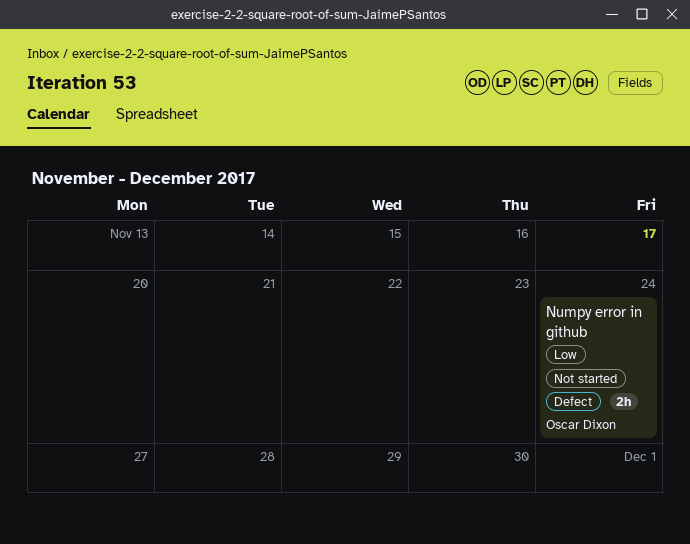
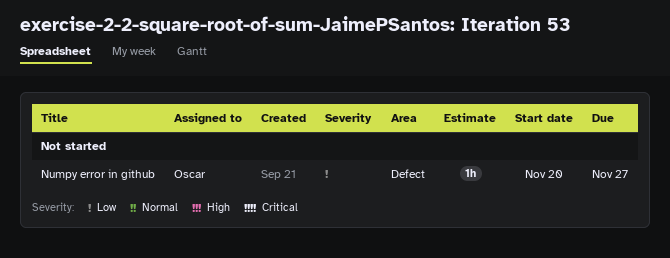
Numpy error in github, estimate: 2h -> 1h
Numpy error in github, due: Nov 24 -> Nov 27

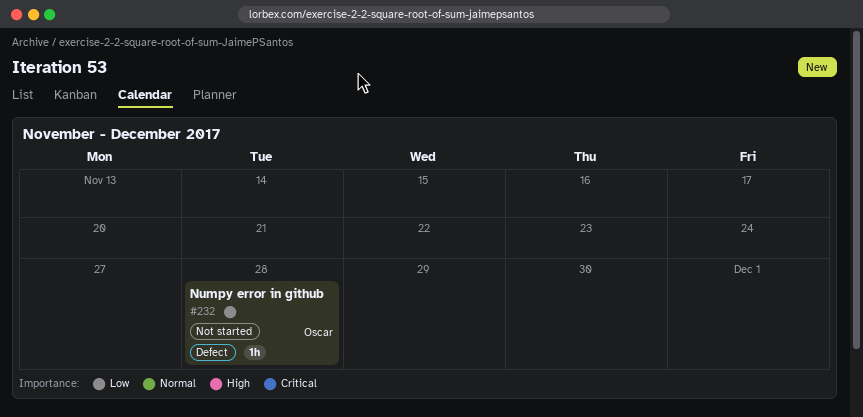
Numpy error in github, due: Nov 27 -> Nov 28

